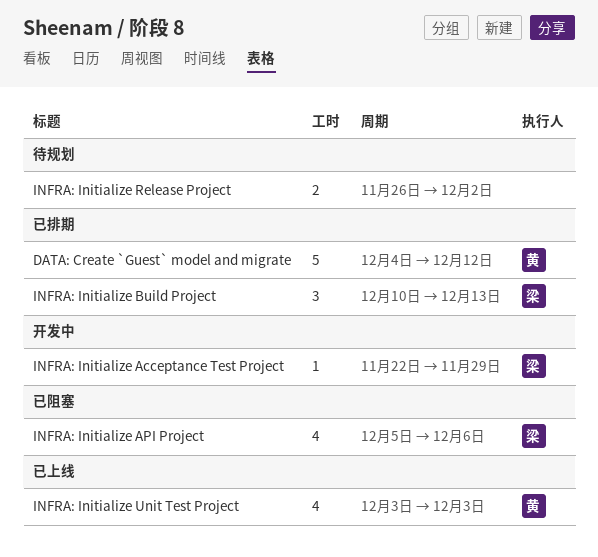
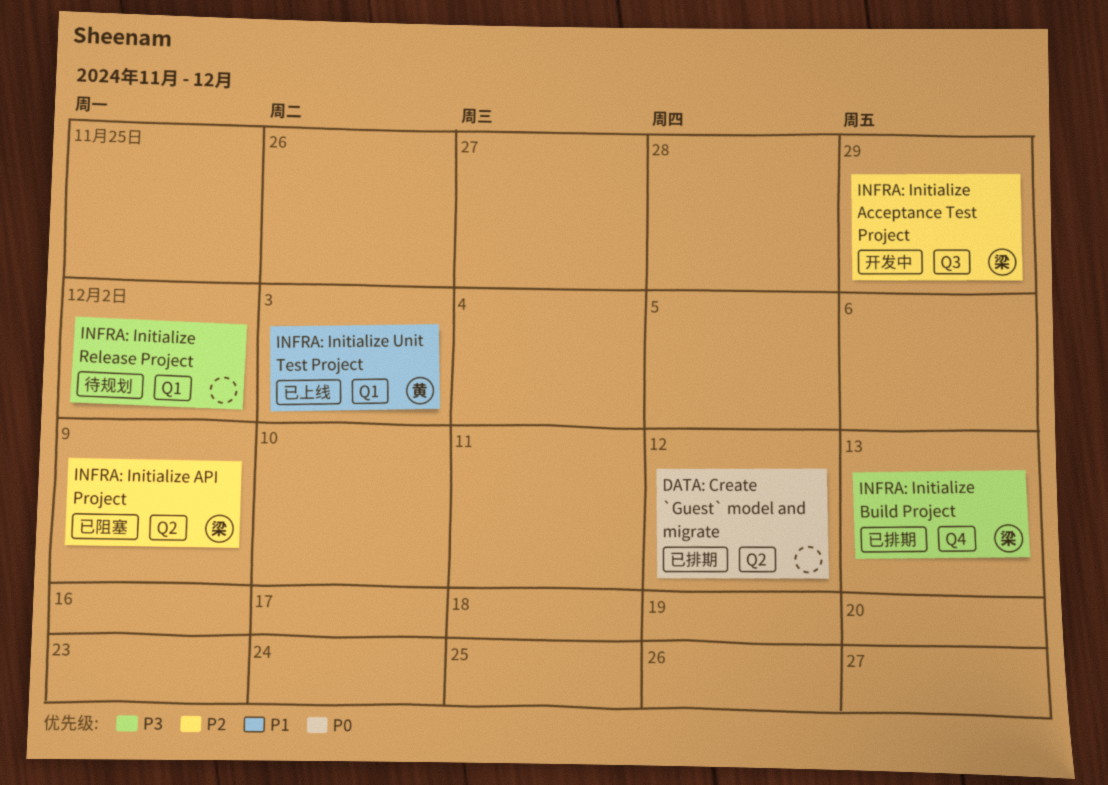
DATA: Create `Guest` model and migrate, owner: 黄 -> none
INFRA: Initialize API Project, due: Dec 6 -> Dec 9

